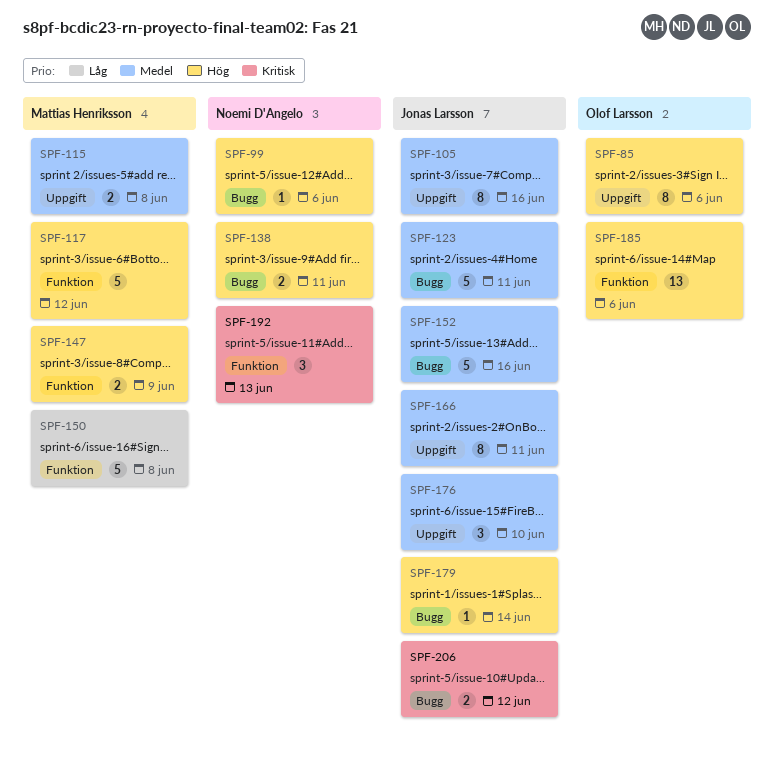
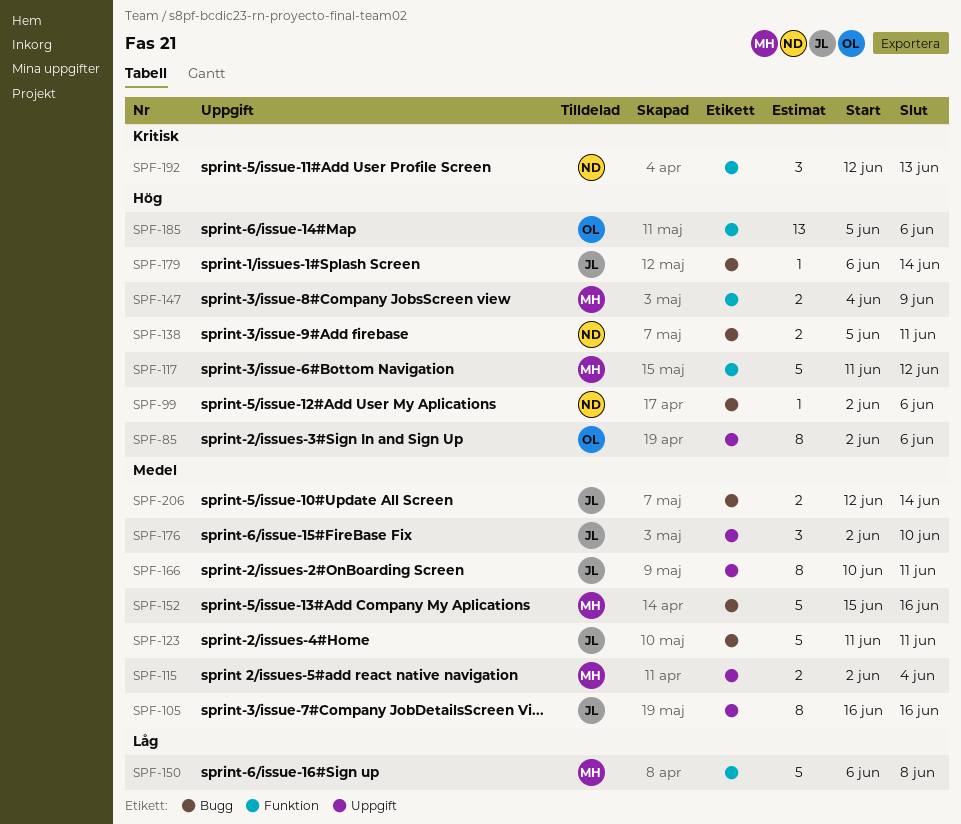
SPF-115, due: Jun 8 -> Jun 4
SPF-152, owner: Jonas Larsson -> Mattias Henriksson
SPF-206, priority: Kritisk -> Medel
SPF-206, due: Jun 12 -> Jun 14

